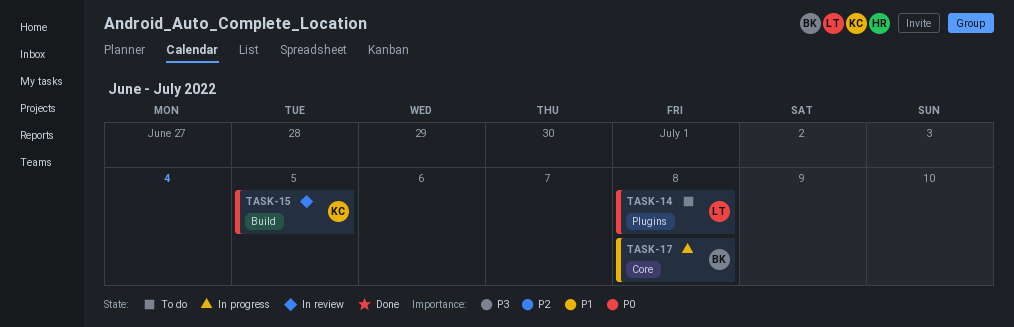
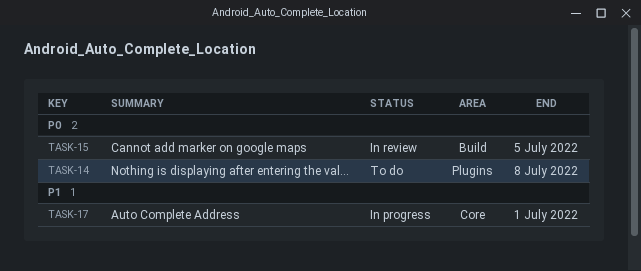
TASK-17, due: Jul 8 -> Jul 1

